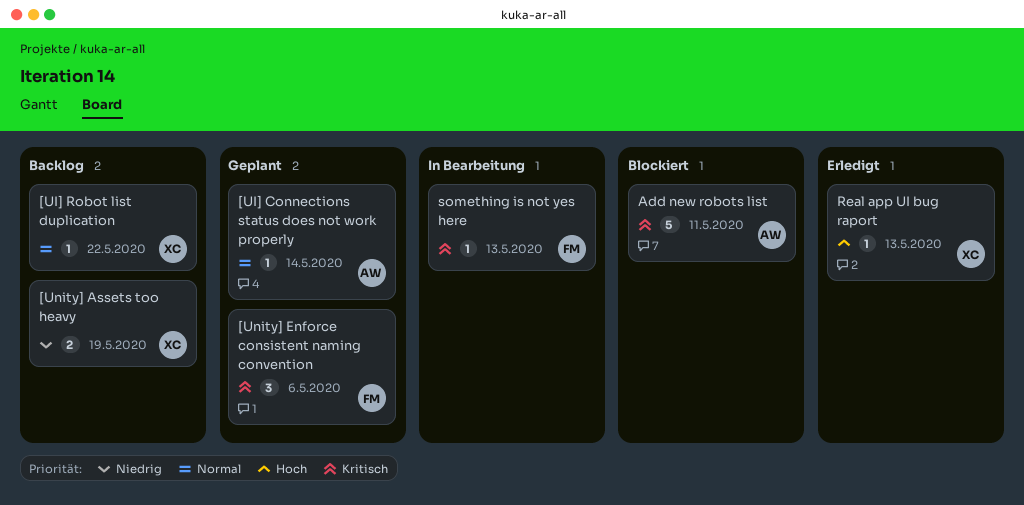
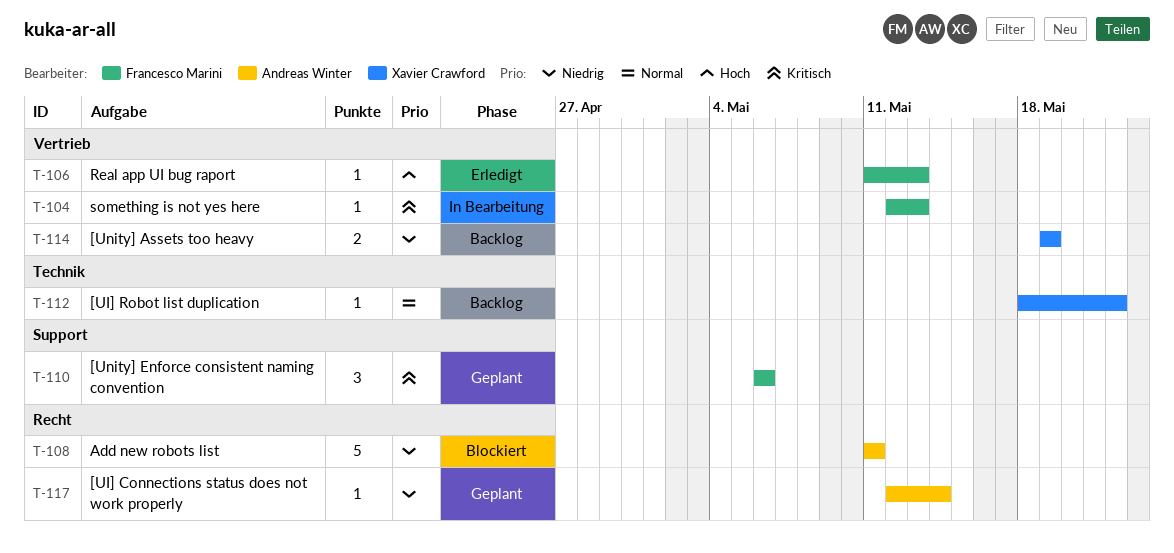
[UI] Connections status does not work properly, priority: Normal -> Niedrig
Add new robots list, priority: Kritisch -> Niedrig
Real app UI bug raport, owner: Xavier Crawford -> Francesco Marini

